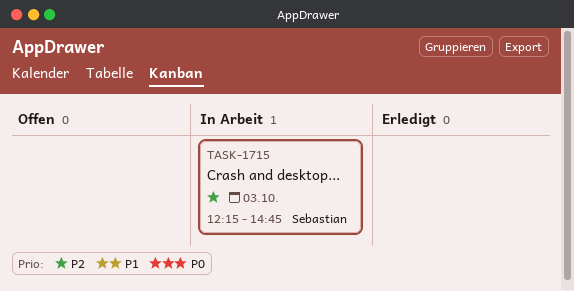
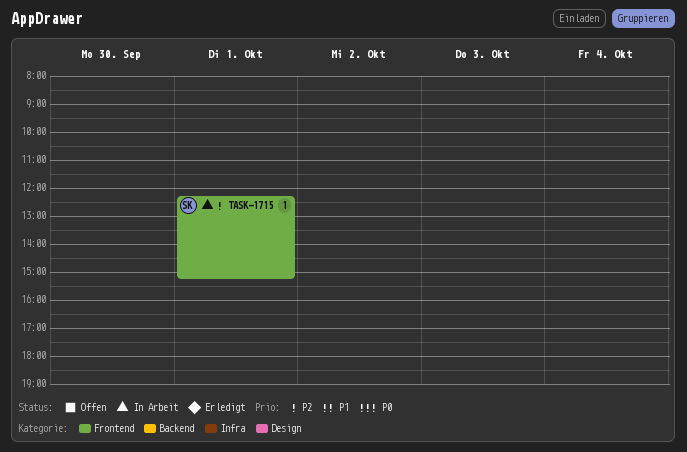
TASK-1715, day: Oct 3 -> Oct 1
TASK-1715, ends: 14:45 -> 15:15

